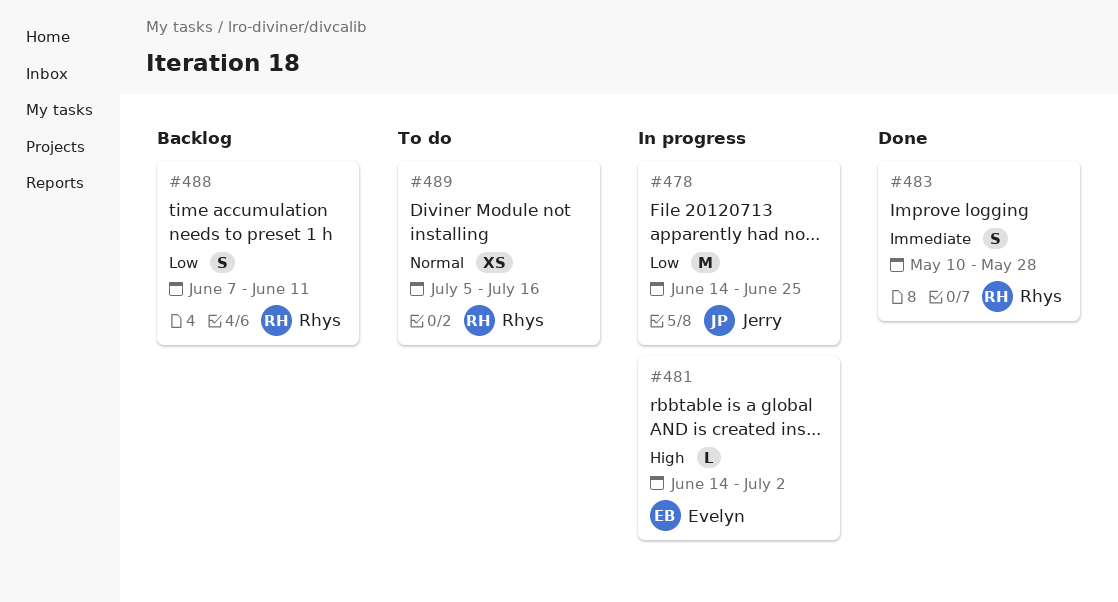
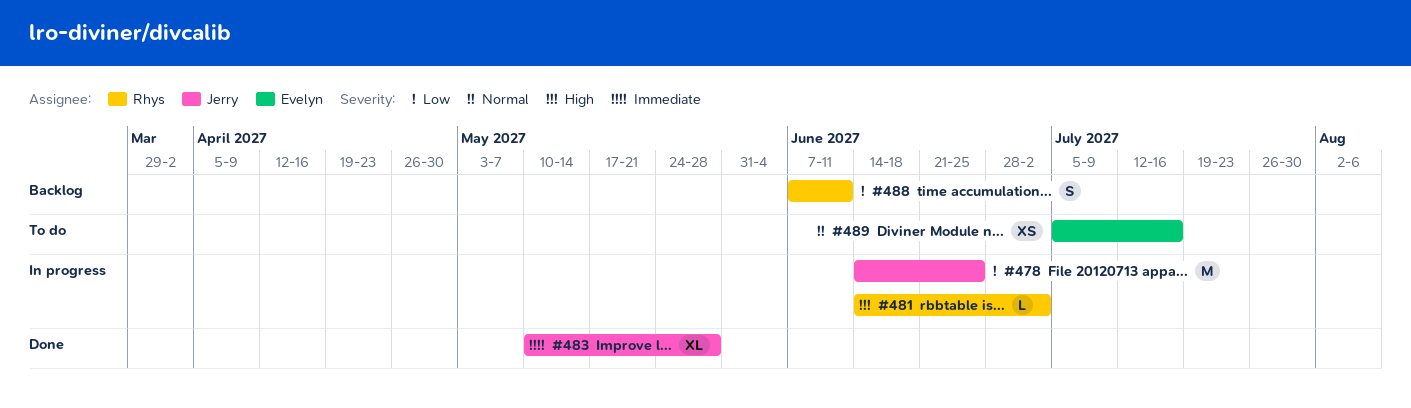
#481, owner: Evelyn -> Rhys
#483, owner: Rhys -> Jerry
#483, estimate: S -> XL
#489, owner: Rhys -> Evelyn

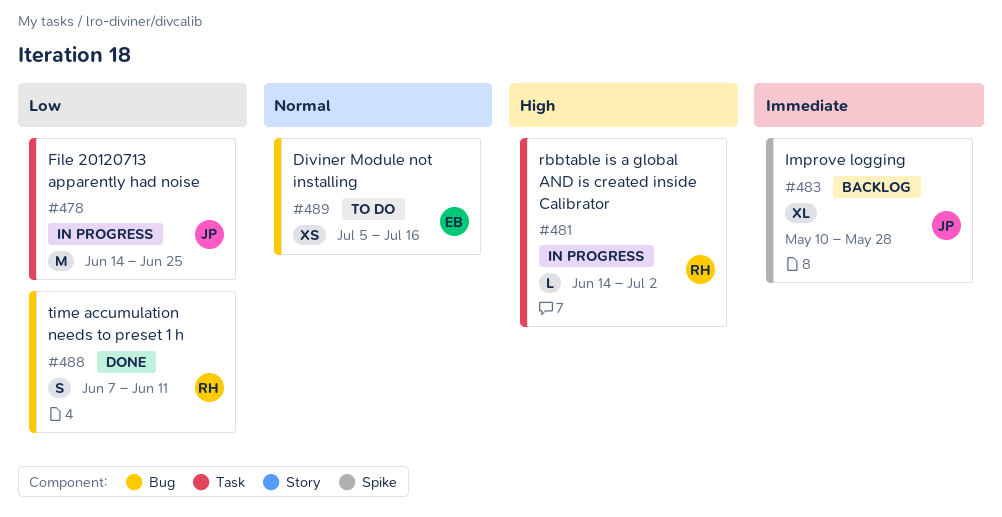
#483, status: Done -> Backlog
#488, status: Backlog -> Done

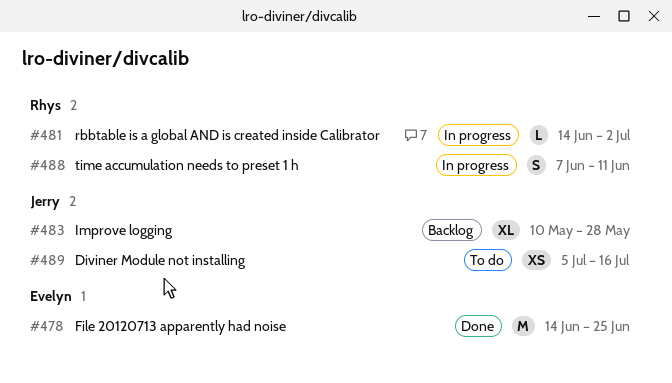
#478, status: In progress -> Done
#478, owner: Jerry -> Evelyn
#488, status: Done -> In progress
#489, owner: Evelyn -> Jerry

